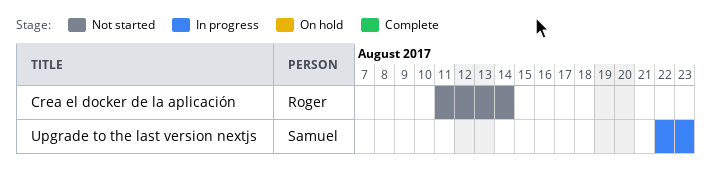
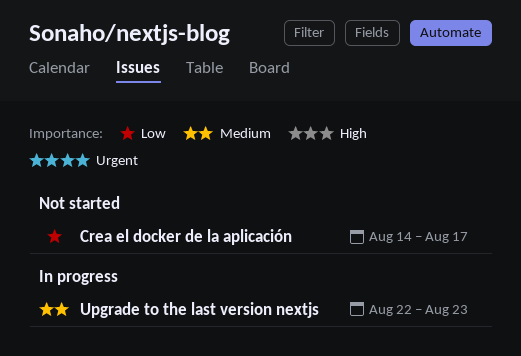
Crea el docker de la aplicación, start: Aug 11 -> Aug 14
Crea el docker de la aplicación, due: Aug 14 -> Aug 17

